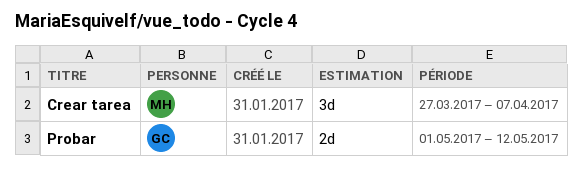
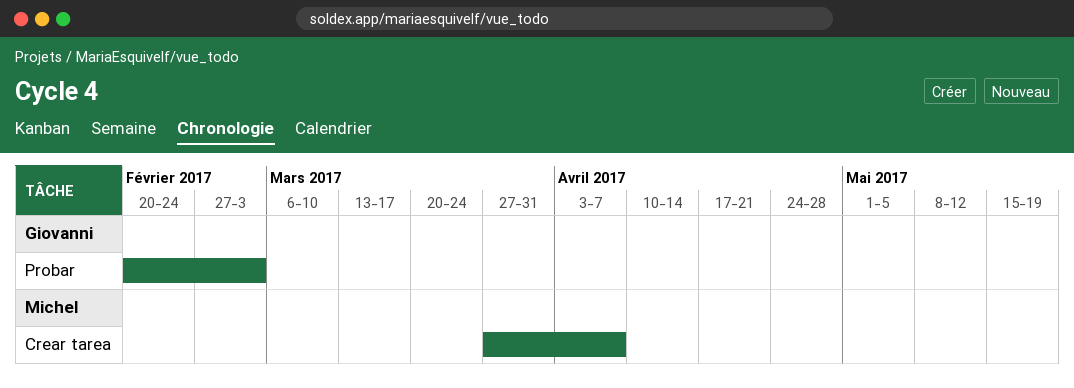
Probar, start: May 1 -> Feb 20
Probar, due: May 12 -> Mar 3

